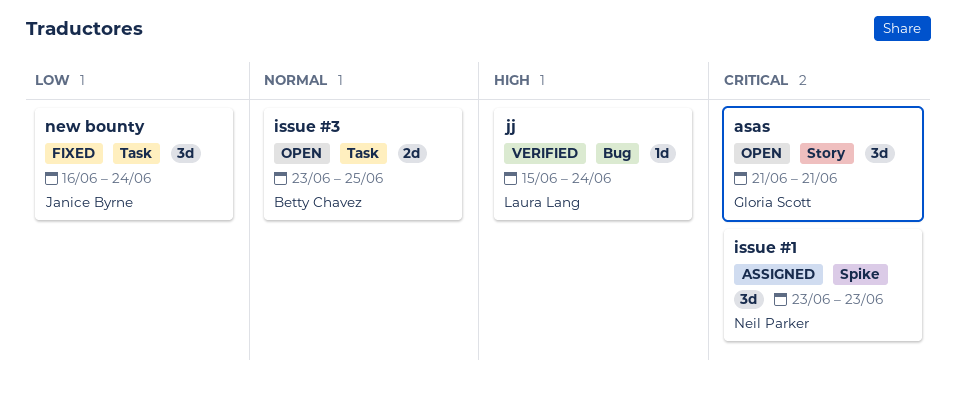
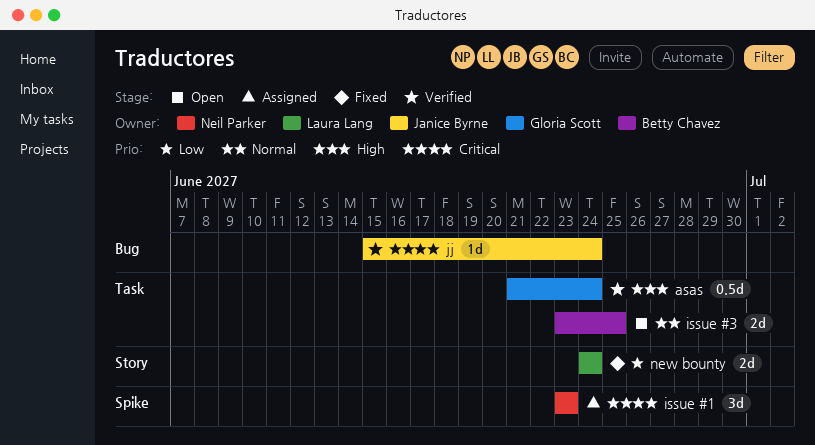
asas, status: Open -> Verified
asas, priority: Critical -> High
asas, label: Story -> Task
asas, estimate: 3d -> 0.5d
asas, due: Jun 21 -> Jun 24
jj, owner: Laura Lang -> Janice Byrne
jj, priority: High -> Critical
new bounty, owner: Janice Byrne -> Laura Lang
new bounty, label: Task -> Story
new bounty, estimate: 3d -> 2d
new bounty, start: Jun 16 -> Jun 24

